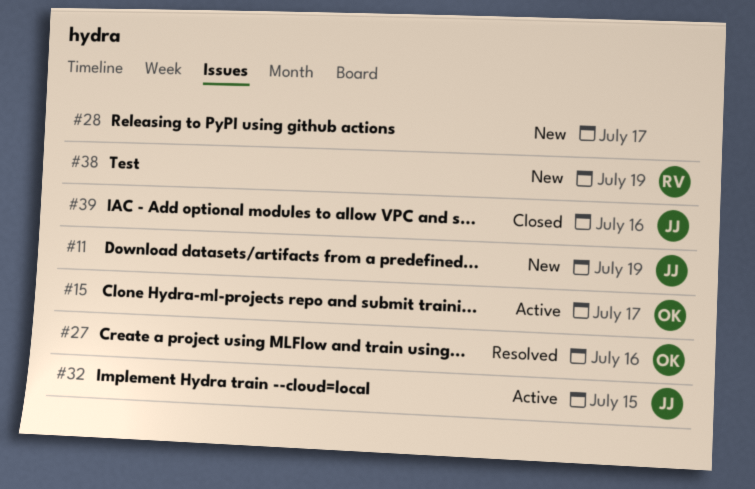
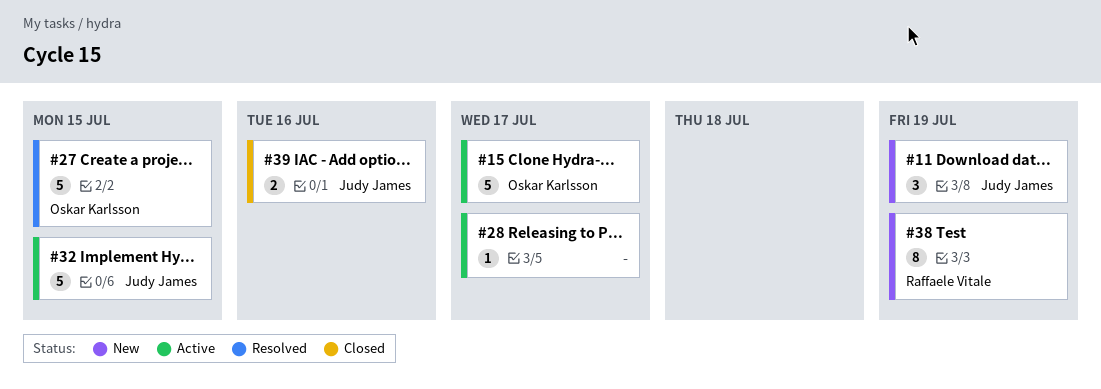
#27, due: Jul 16 -> Jul 15
#28, status: New -> Active

